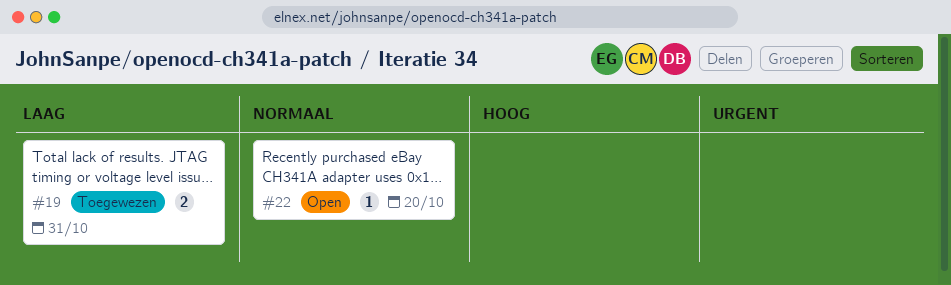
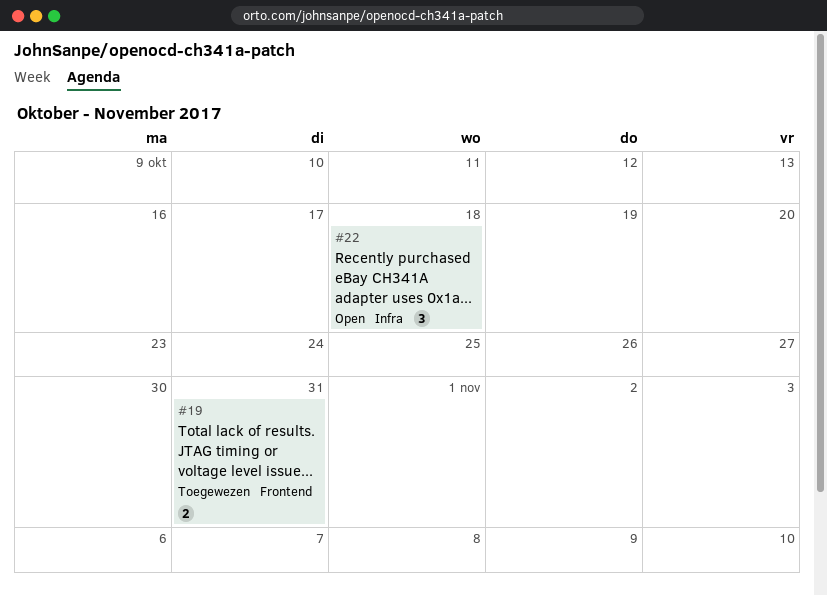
#22, estimate: 1 -> 3
#22, due: Oct 20 -> Oct 18

